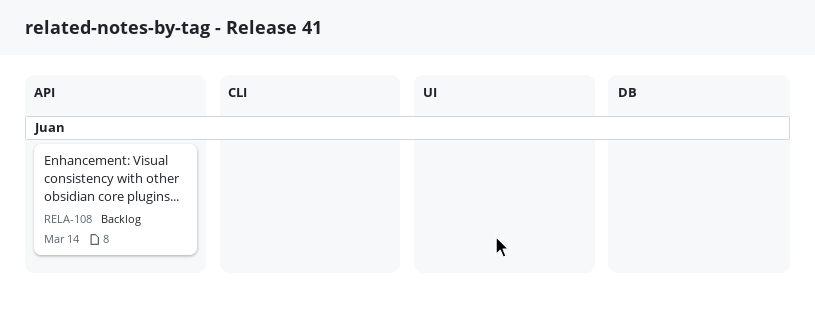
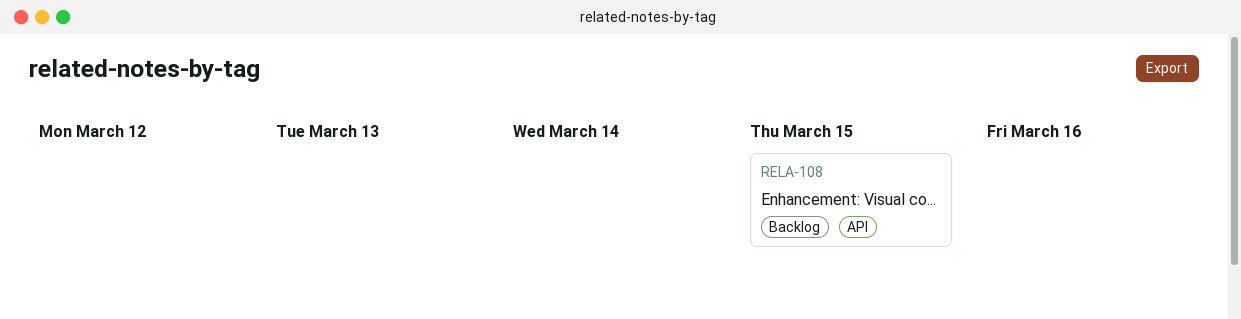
RELA-108, due: Mar 14 -> Mar 15

